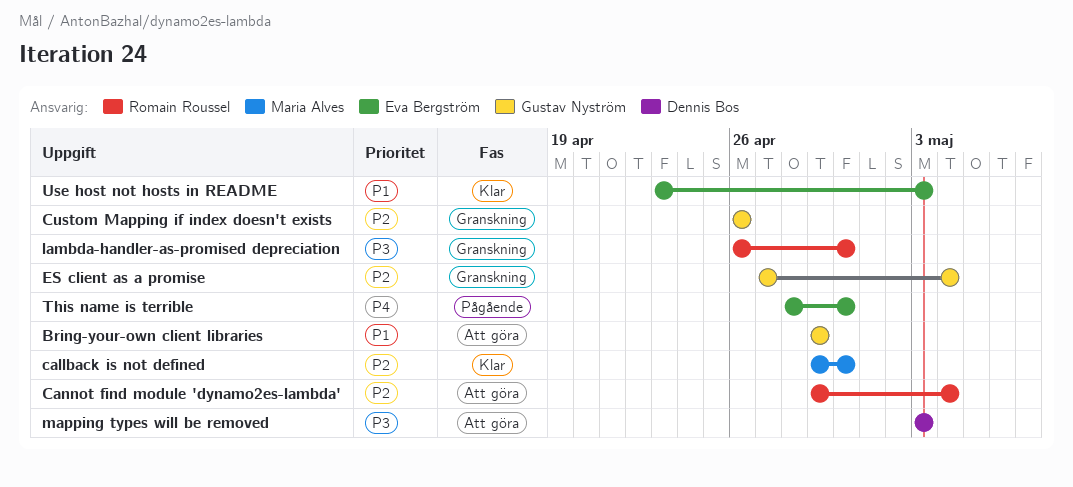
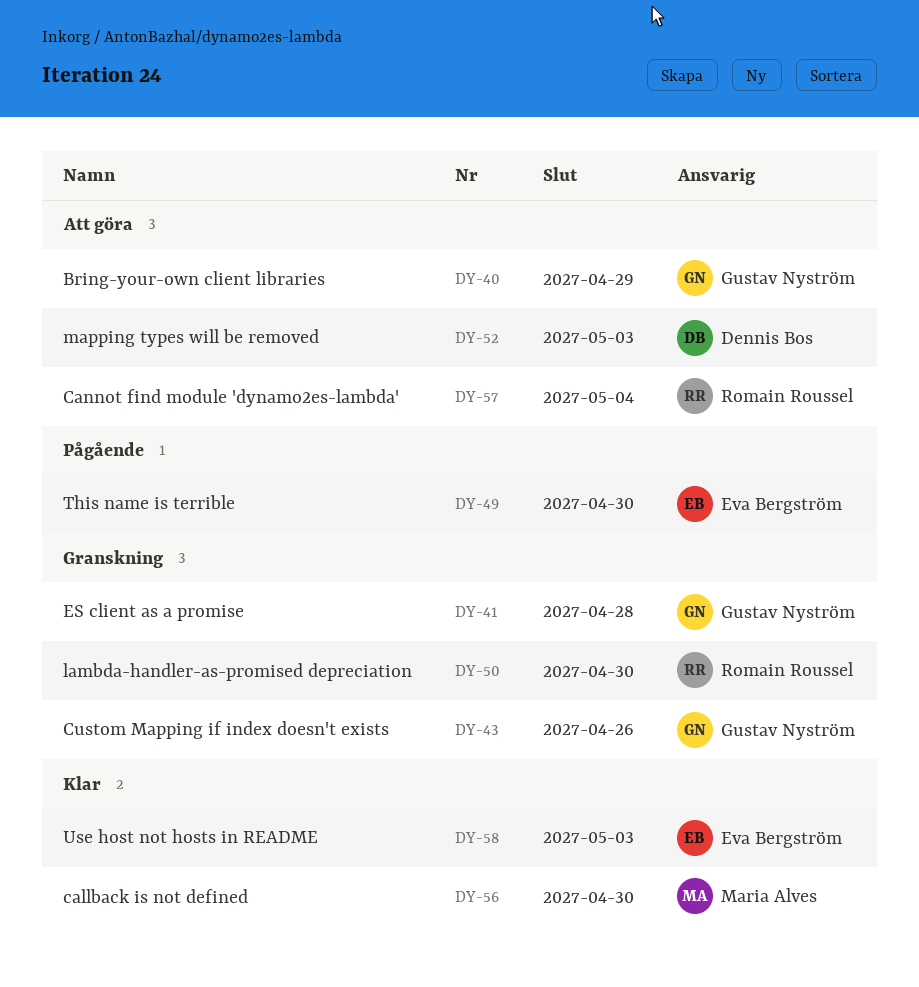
ES client as a promise, due: May 4 -> Apr 28

